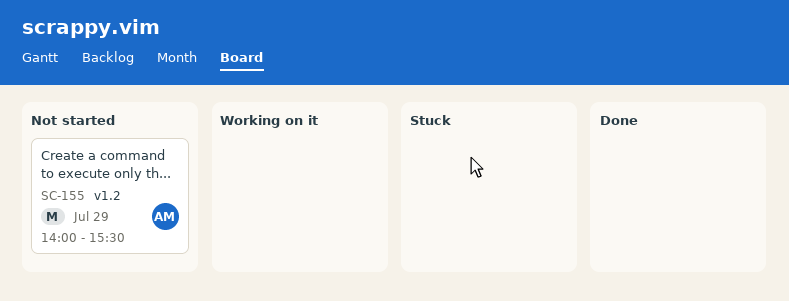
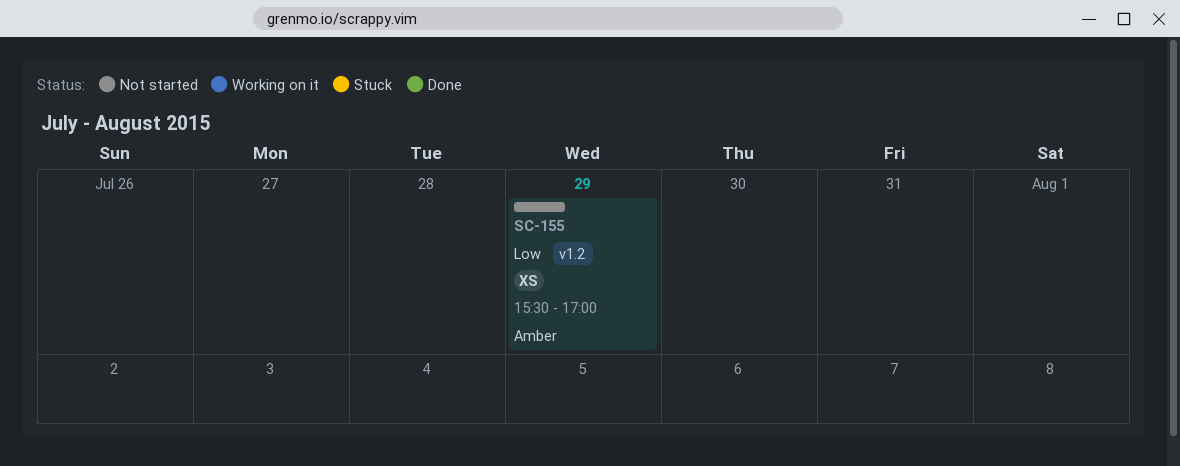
SC-155, estimate: M -> XS
SC-155, begins: 14:00 -> 15:30
SC-155, ends: 15:30 -> 17:00

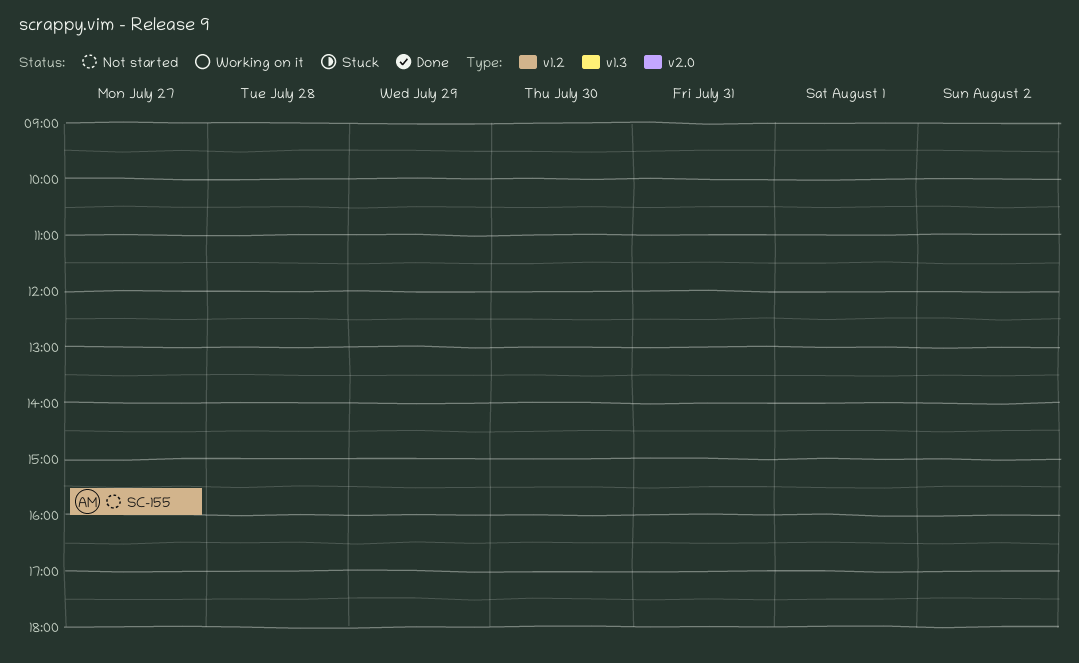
SC-155, day: Jul 29 -> Jul 27
SC-155, ends: 17:00 -> 16:00

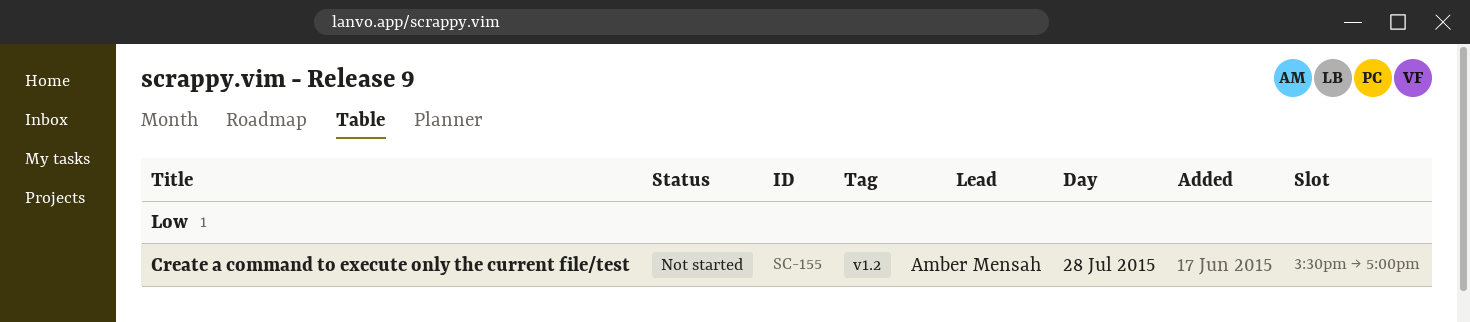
SC-155, day: Jul 27 -> Jul 28
SC-155, ends: 16:00 -> 17:00

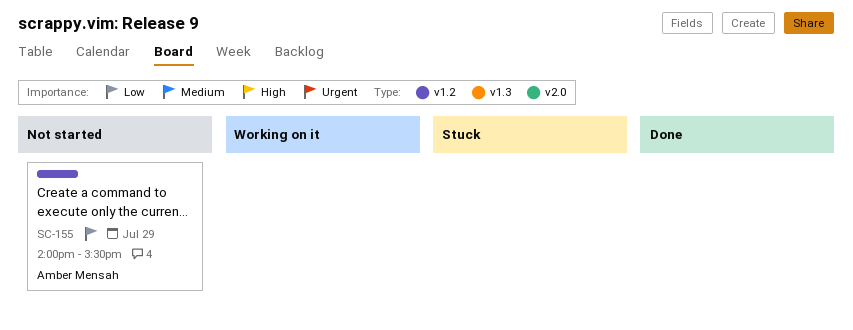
SC-155, day: Jul 28 -> Jul 29
SC-155, begins: 15:30 -> 14:00
SC-155, ends: 17:00 -> 15:30

